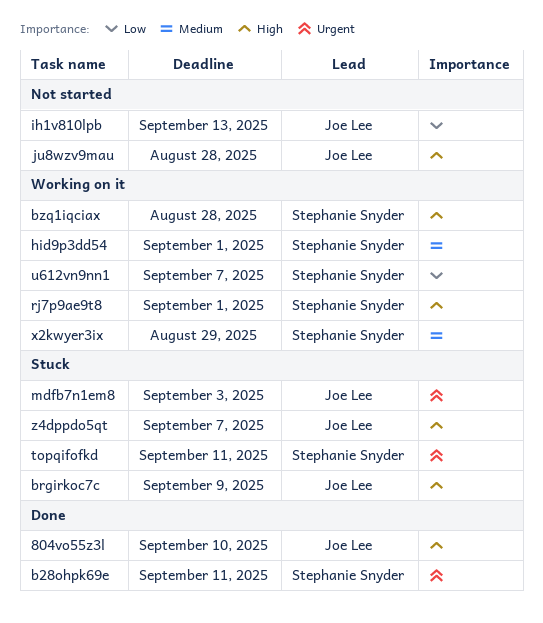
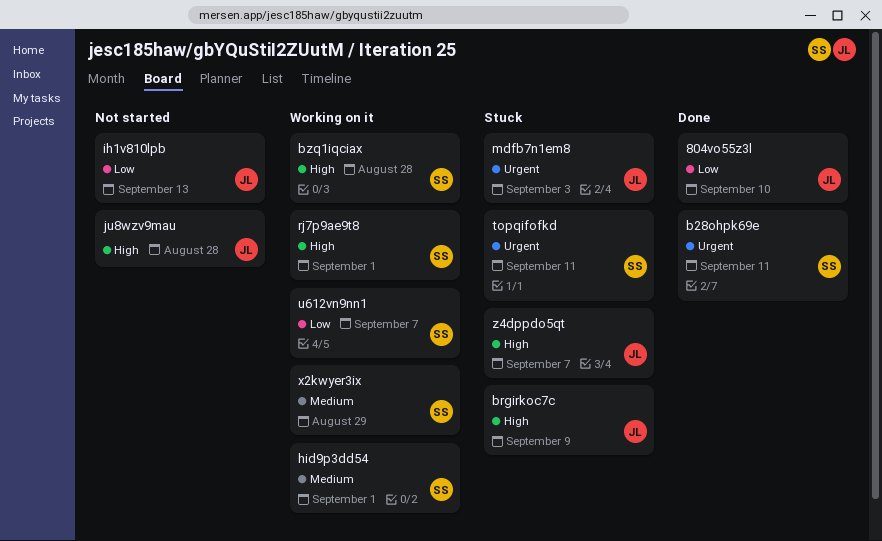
804vo55z3l, priority: High -> Low

